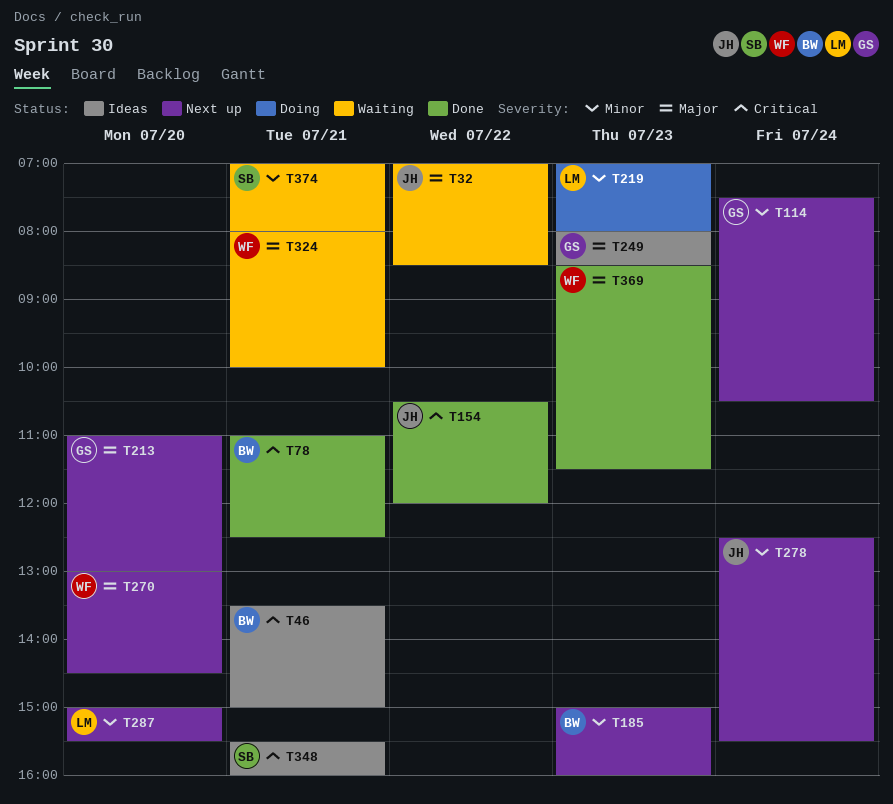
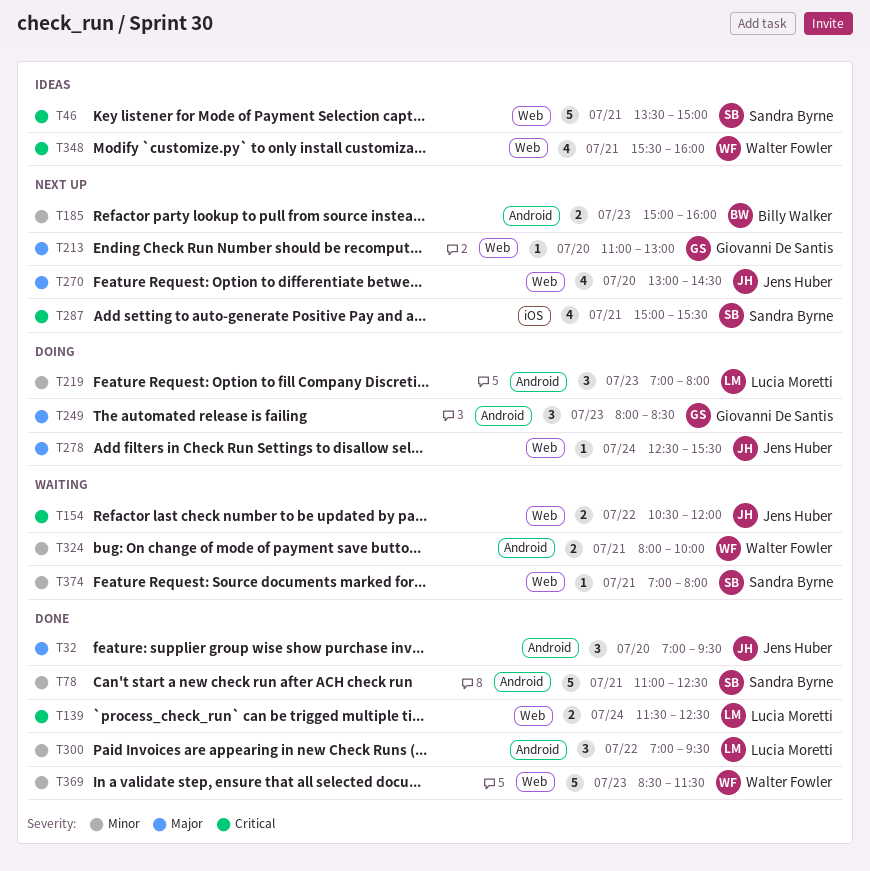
T32, status: Waiting -> Done
T32, day: Jul 22 -> Jul 20
T32, ends: 08:30 -> 09:30
T46, owner: Billy Walker -> Sandra Byrne
T78, owner: Billy Walker -> Sandra Byrne
T78, priority: Critical -> Minor
T114: present -> none
T139: none -> present
T154, status: Done -> Waiting
T249, status: Ideas -> Doing
T270, owner: Walter Fowler -> Jens Huber
T278, status: Next up -> Doing
T278, priority: Minor -> Major
T287, owner: Lucia Moretti -> Sandra Byrne
T287, priority: Minor -> Critical
T287, day: Jul 20 -> Jul 21
T300: none -> present
T324, priority: Major -> Minor
T348, owner: Sandra Byrne -> Walter Fowler
T369, priority: Major -> Minor

